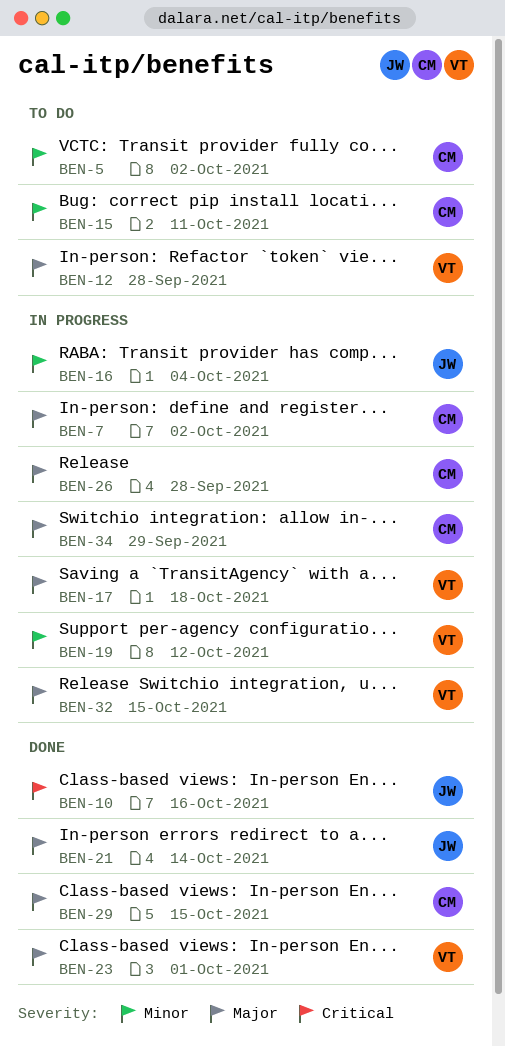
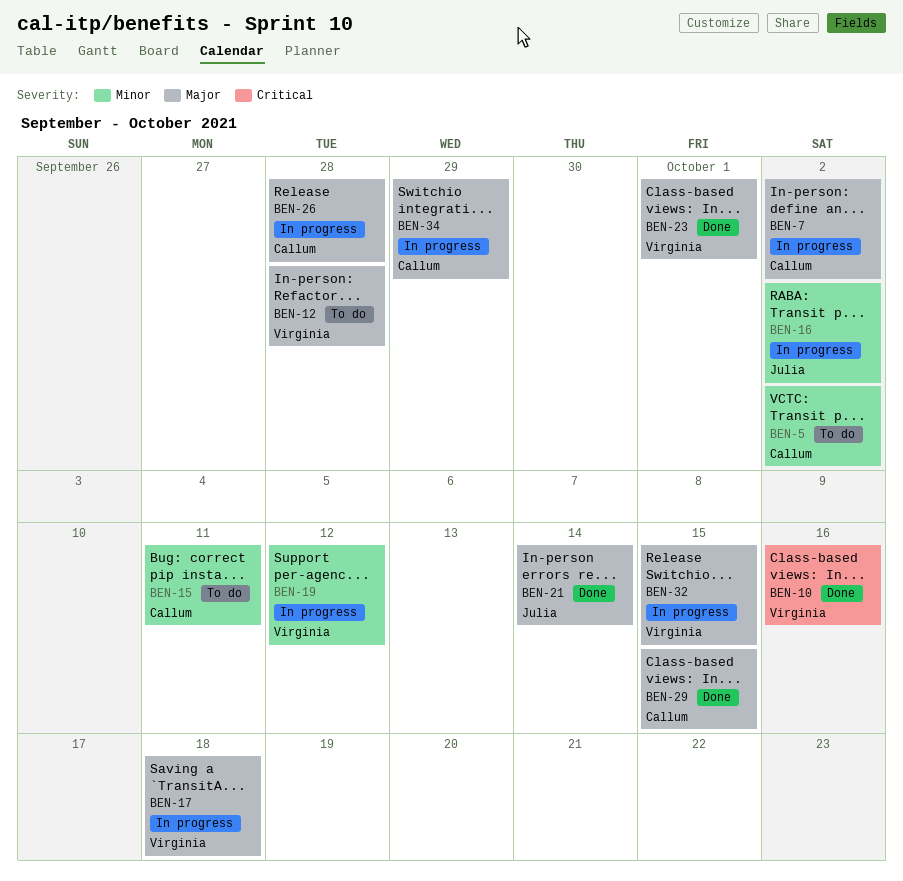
BEN-10, owner: Julia -> Virginia
BEN-16, due: Oct 4 -> Oct 2

